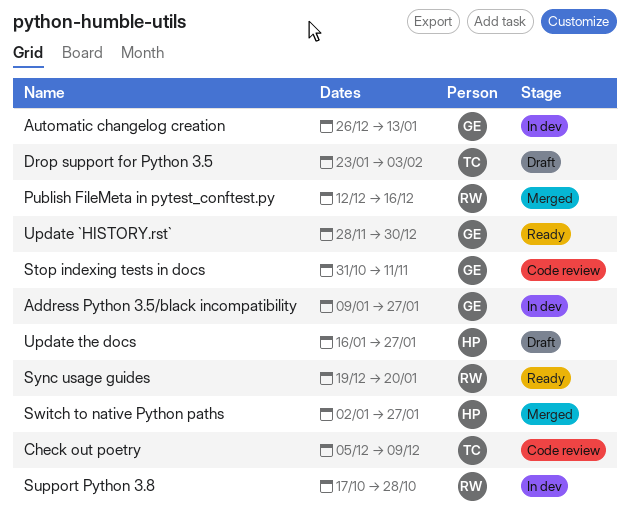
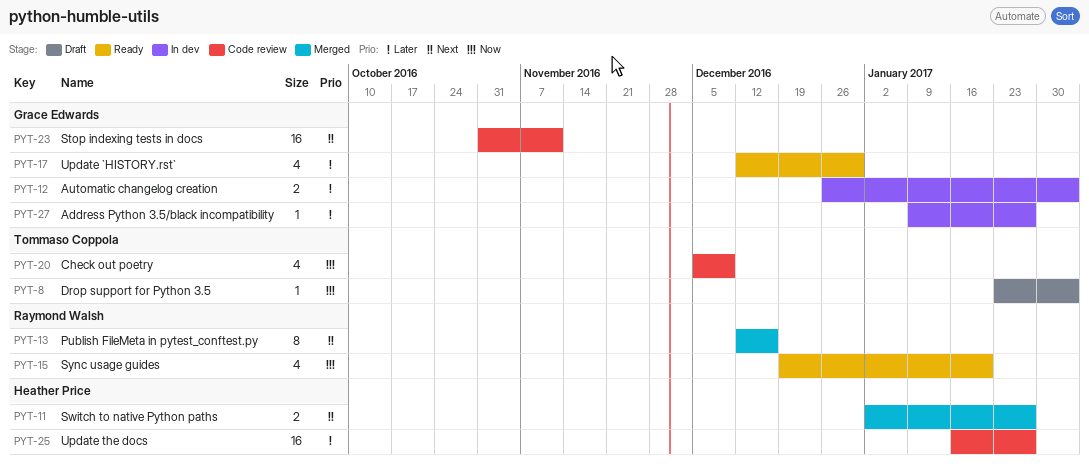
Automatic changelog creation, due: Jan 13 -> Feb 3
Support Python 3.8: present -> none
Update `HISTORY.rst`, start: Nov 28 -> Dec 12
Update the docs, status: Draft -> Code review

